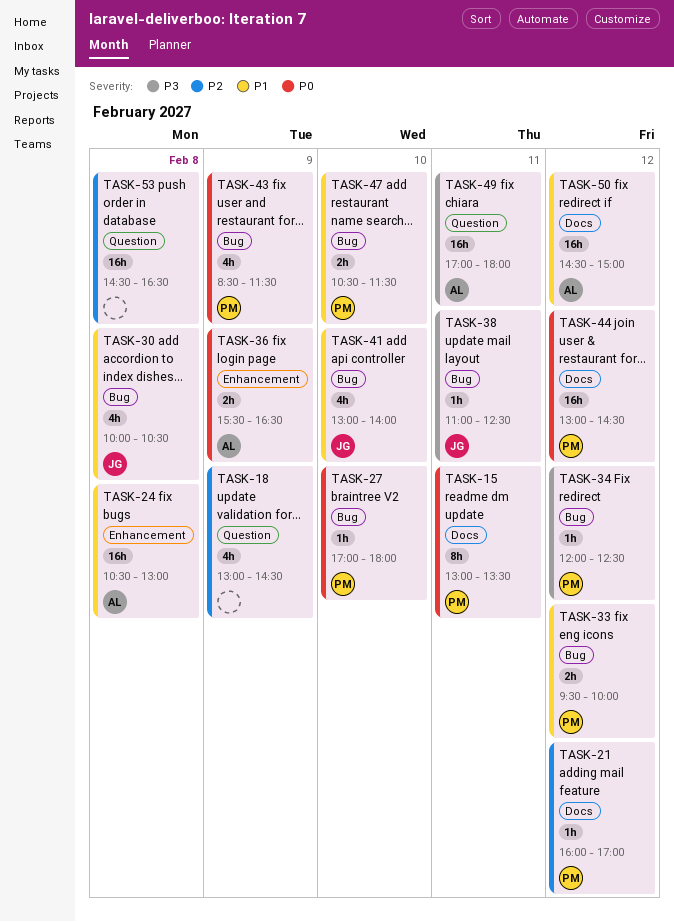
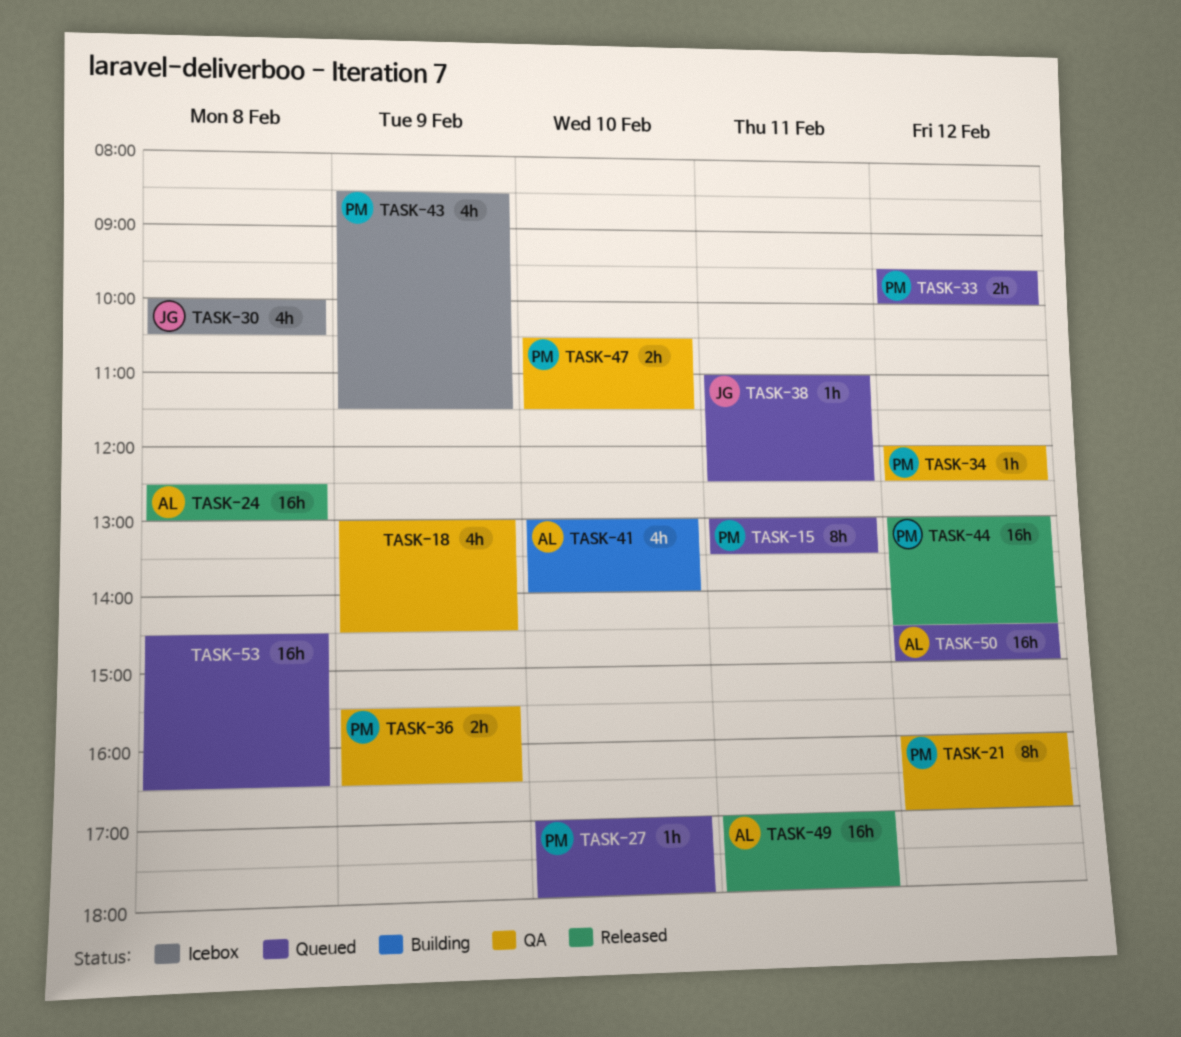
TASK-21, estimate: 1h -> 8h
TASK-24, begins: 10:30 -> 12:30
TASK-36, owner: AL -> PM
TASK-41, owner: JG -> AL

